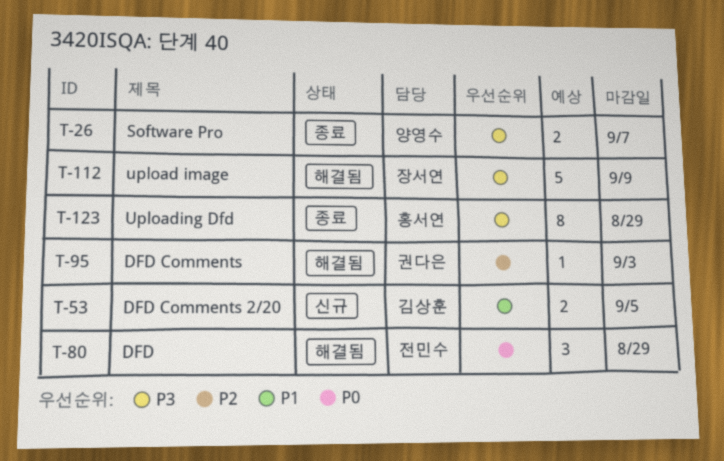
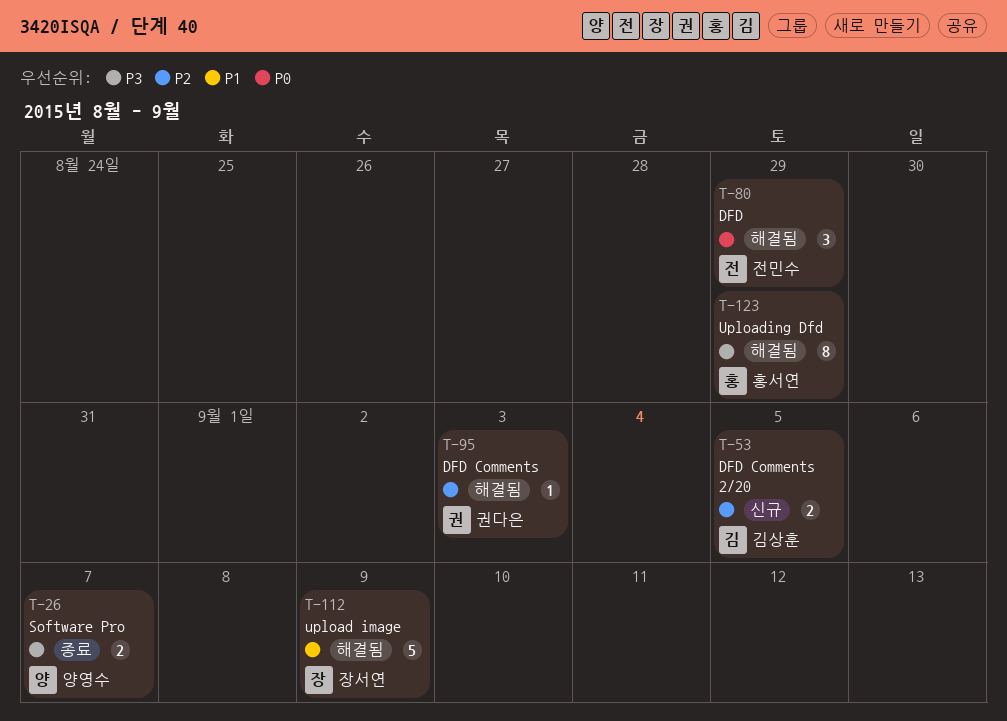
T-53, priority: P1 -> P2
T-112, priority: P3 -> P1
T-123, status: 종료 -> 해결됨

